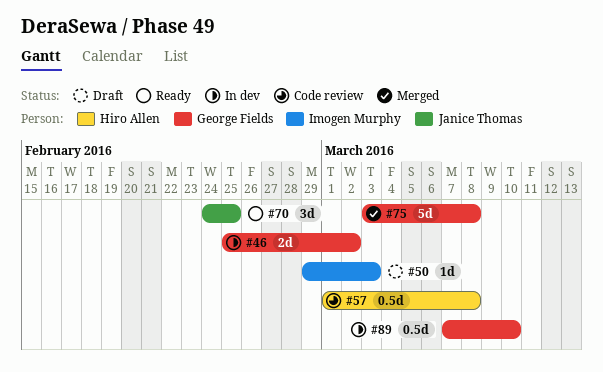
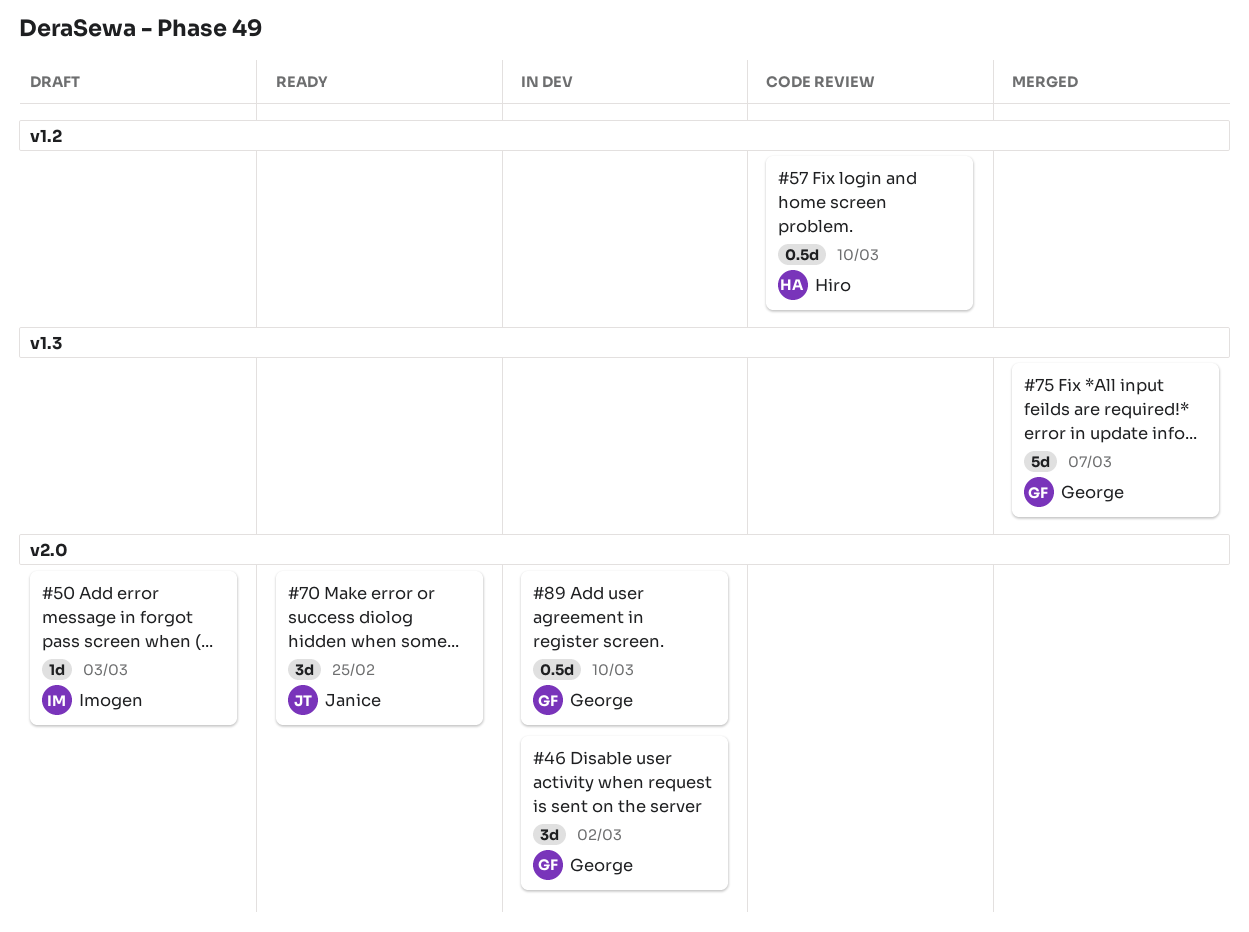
#46, estimate: 2d -> 3d
#57, due: Mar 8 -> Mar 10
#75, due: Mar 8 -> Mar 7

